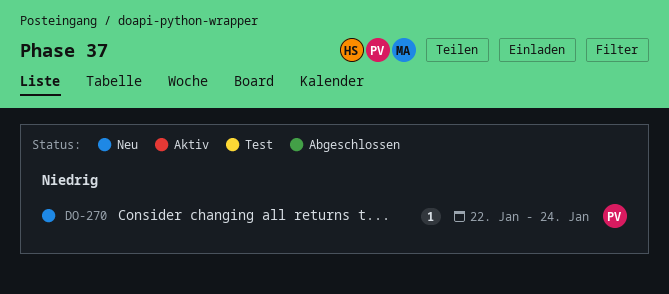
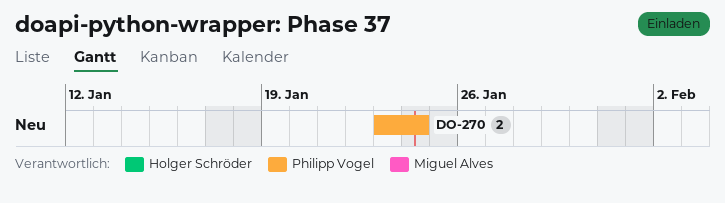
DO-270, estimate: 1 -> 2
DO-270, start: Jan 22 -> Jan 23

